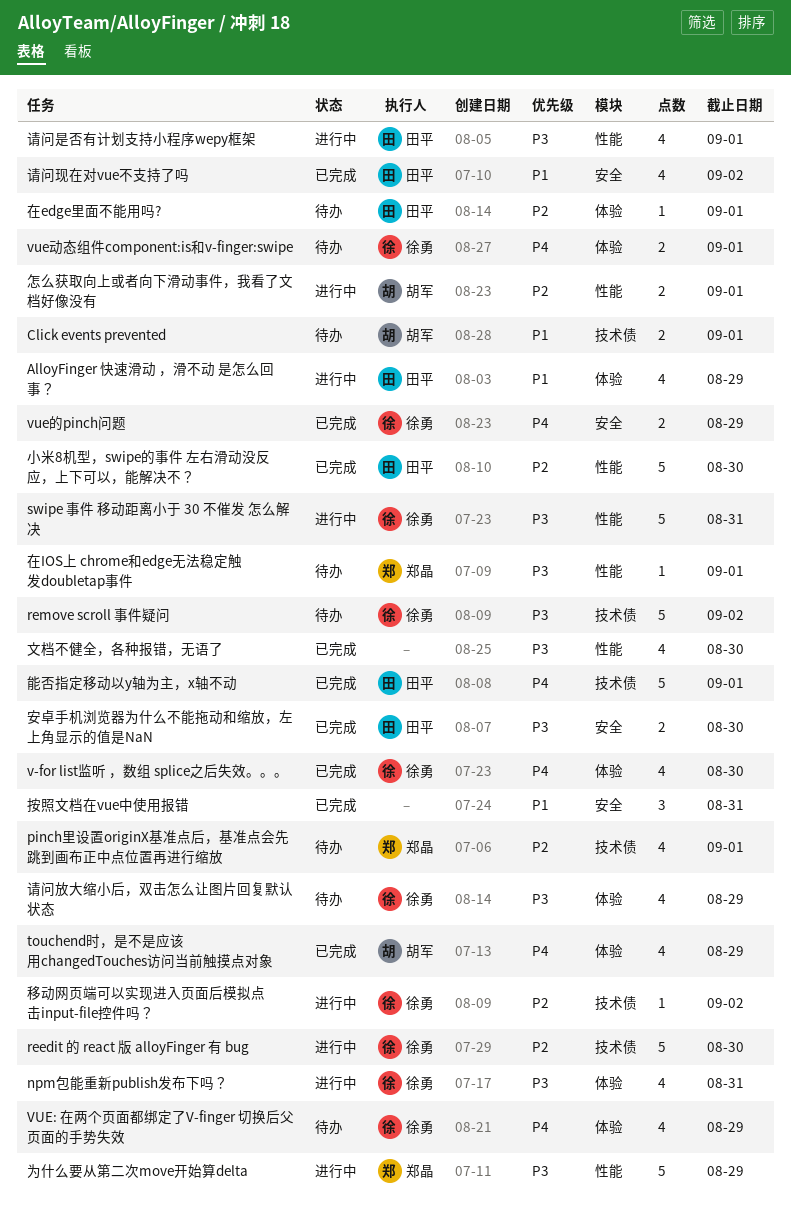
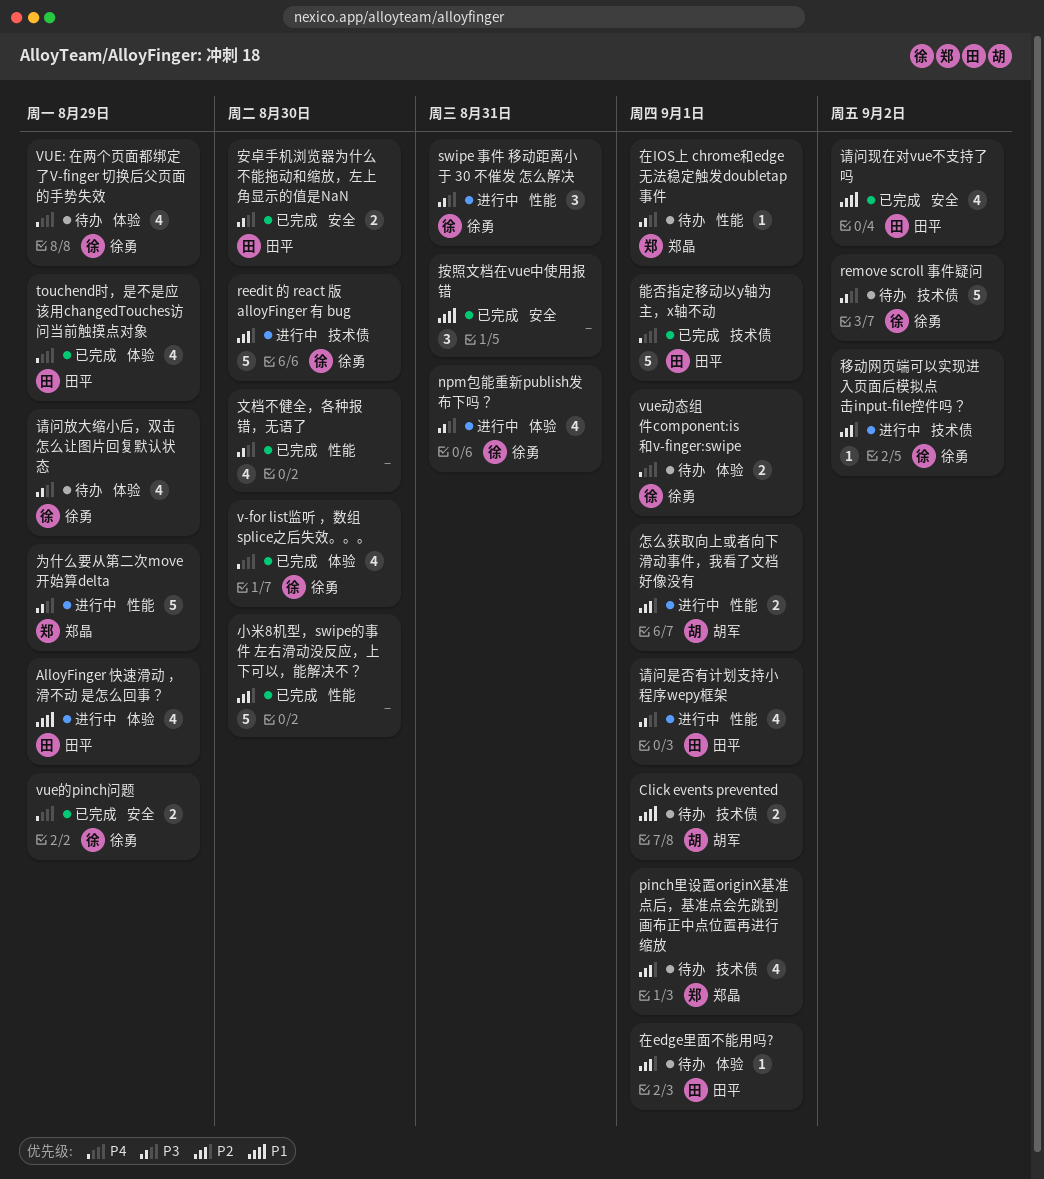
swipe 事件 移动距离小于 30 不催发 怎么解决, estimate: 5 -> 3
touchend时，是不是应该用changedTouches访问当前触摸点对象, owner: 胡军 -> 田平
小米8机型，swipe的事件 左右滑动没反应，上下可以，能解决不？, owner: 田平 -> none

